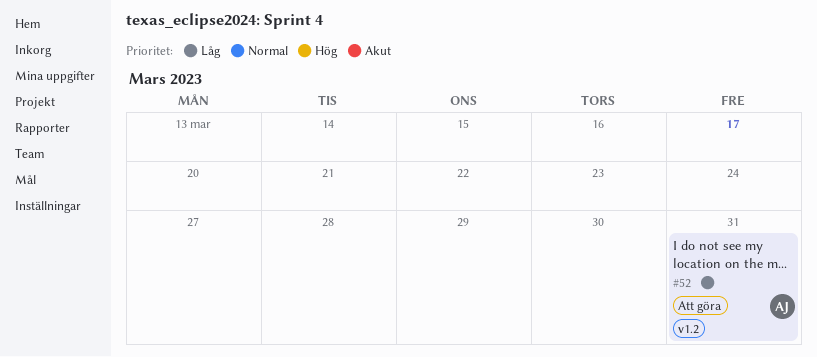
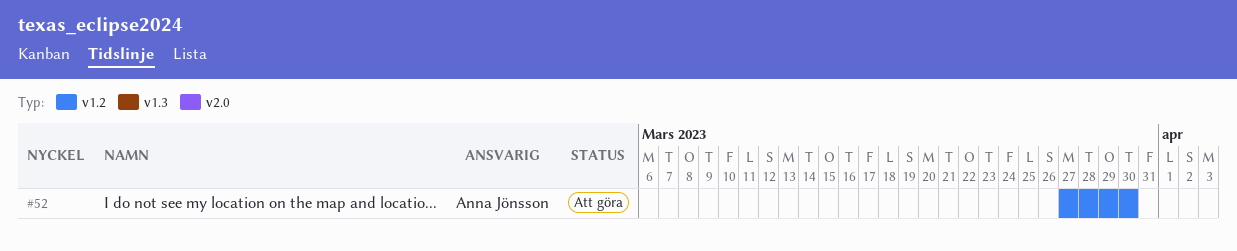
#52, due: Mar 31 -> Mar 30

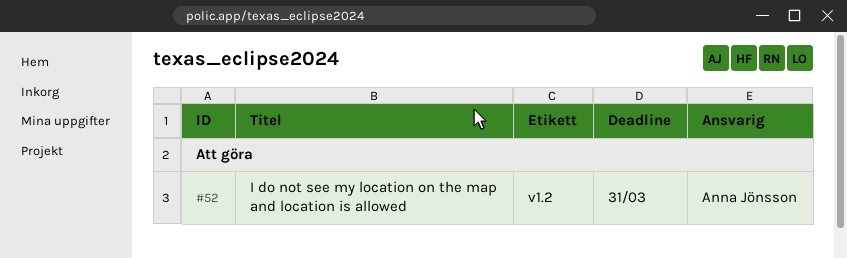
#52, due: Mar 30 -> Mar 31

